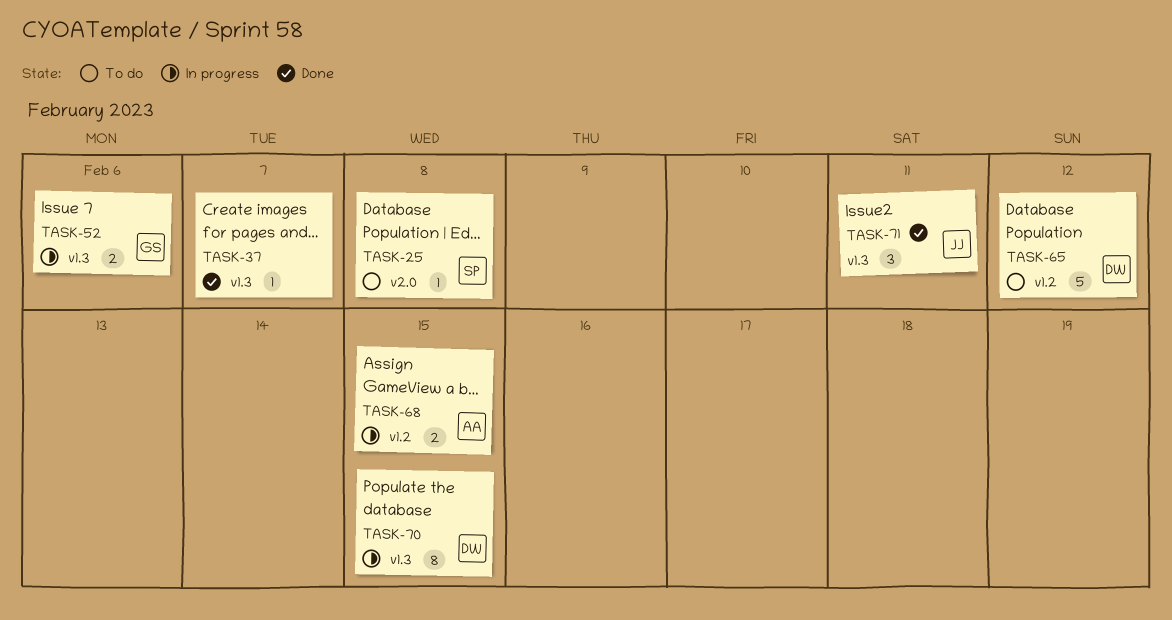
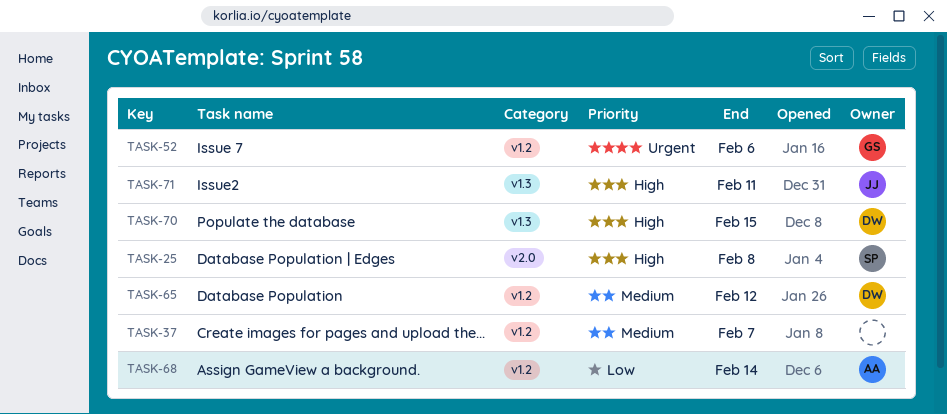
TASK-37, label: v1.3 -> v1.2
TASK-52, label: v1.3 -> v1.2
TASK-68, due: Feb 15 -> Feb 14

